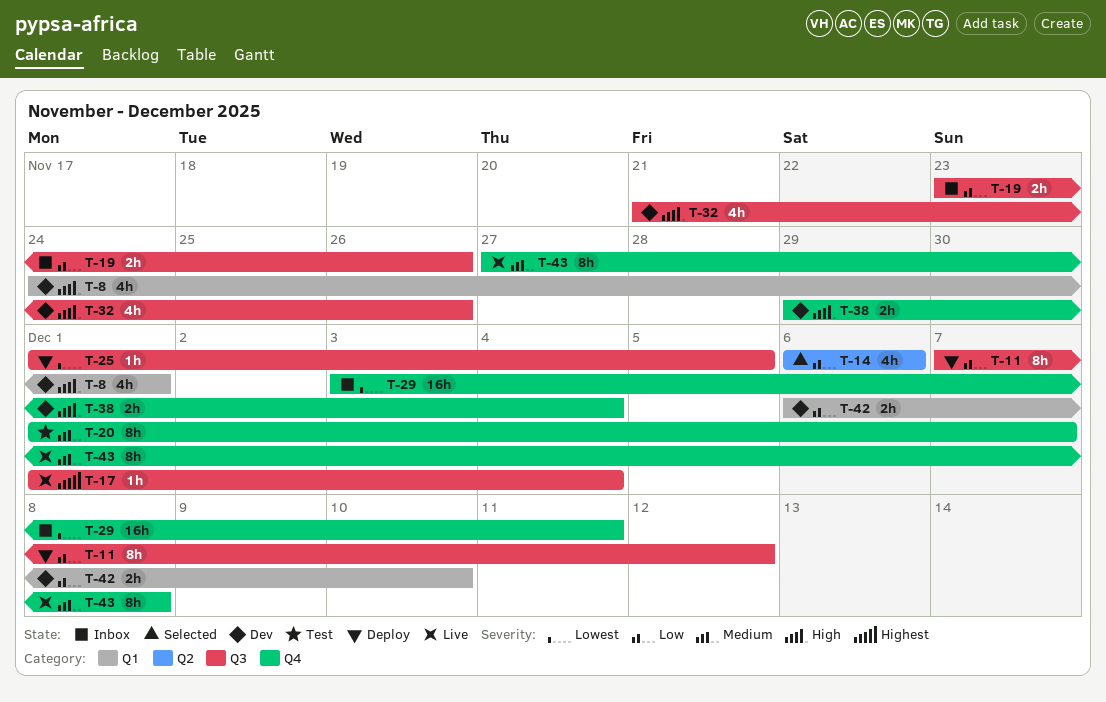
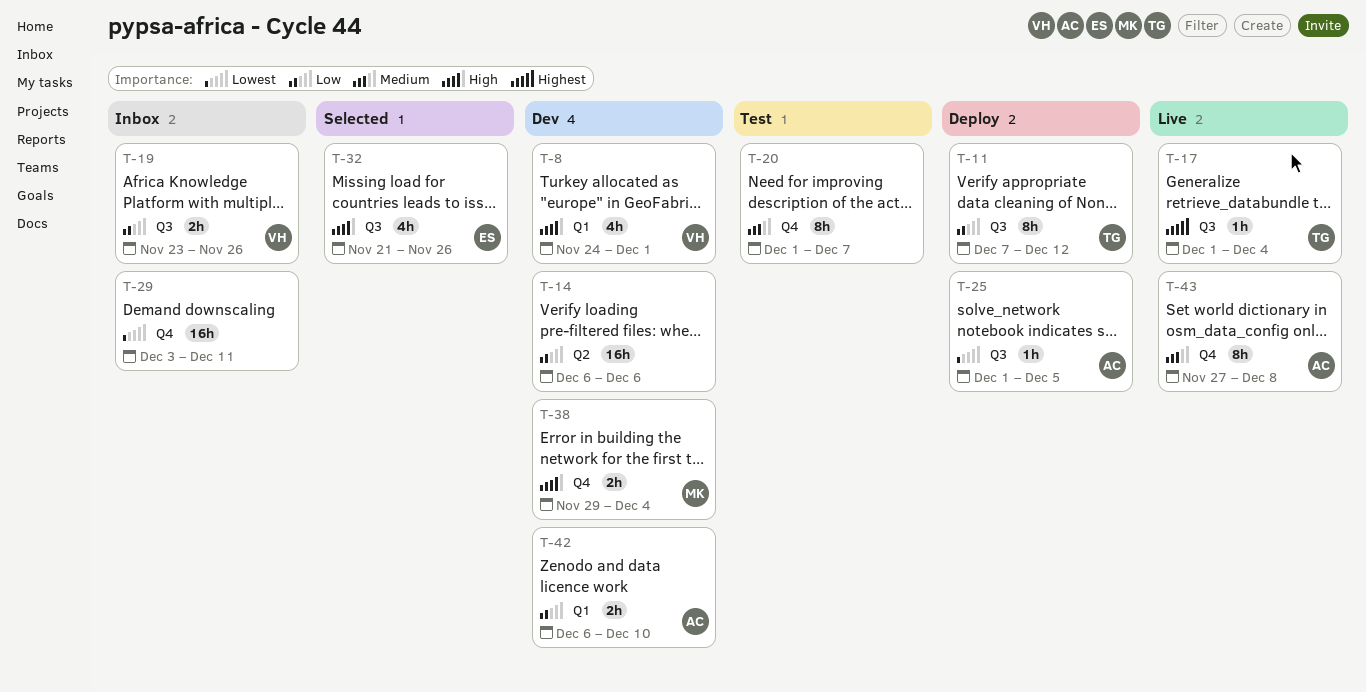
T-14, status: Selected -> Dev
T-14, estimate: 4h -> 16h
T-32, status: Dev -> Selected

